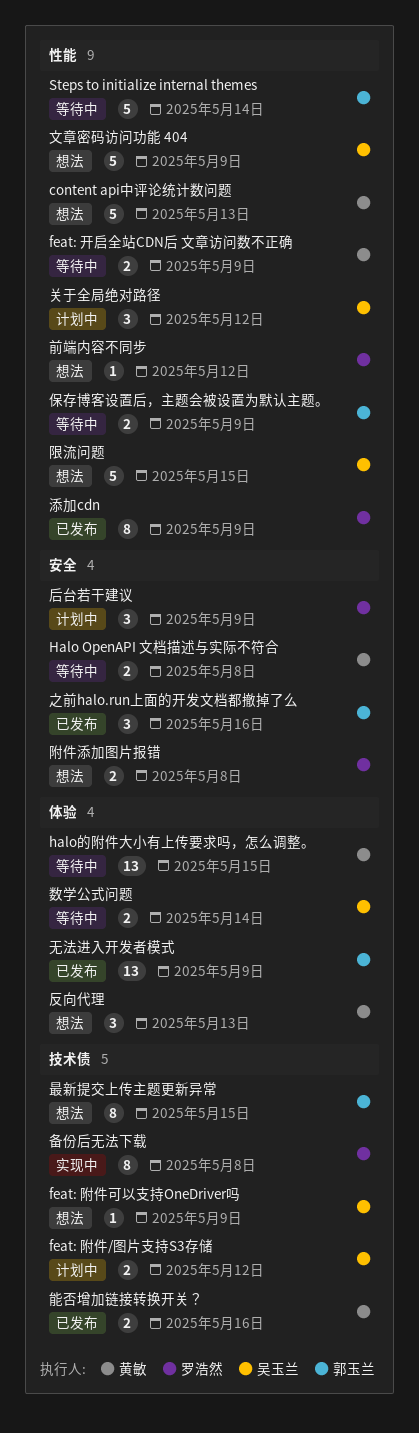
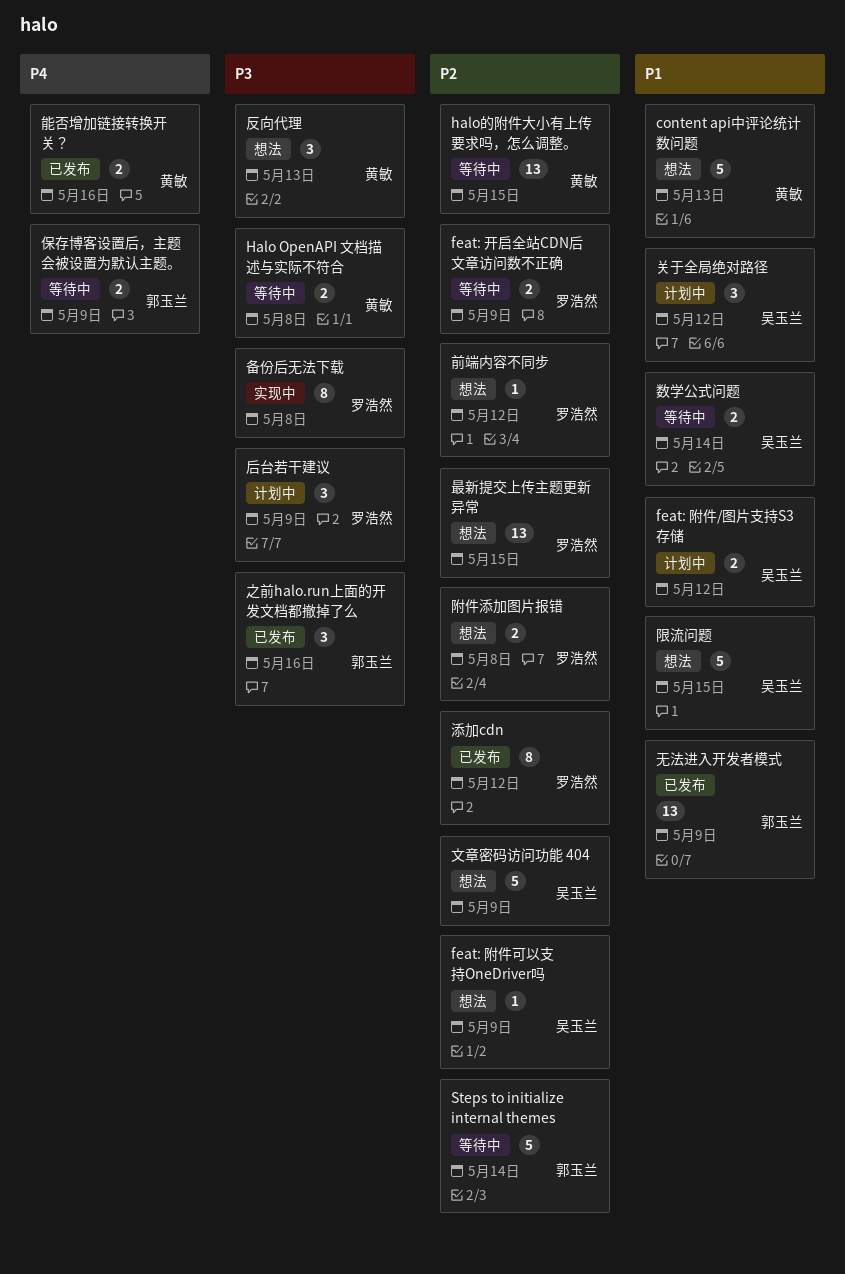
feat: 开启全站CDN后 文章访问数不正确, owner: 黄敏 -> 罗浩然
最新提交上传主题更新异常, owner: 郭玉兰 -> 罗浩然
最新提交上传主题更新异常, estimate: 8 -> 13
添加cdn, due: May 9 -> May 12

